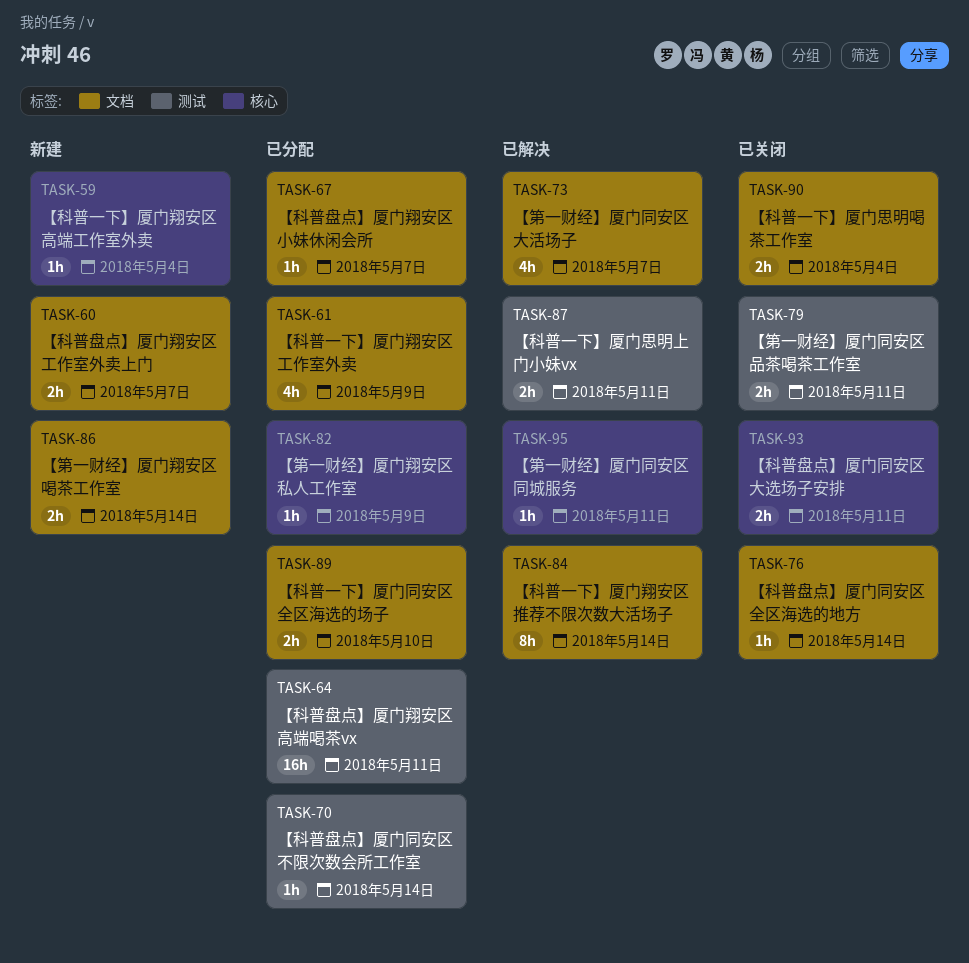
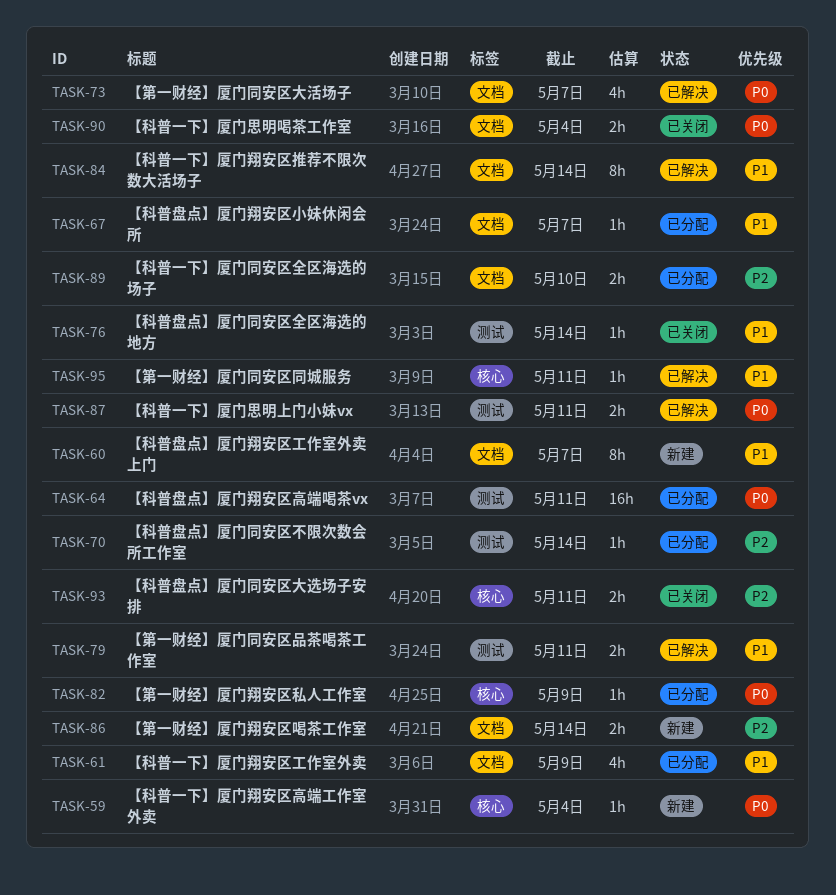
TASK-60, estimate: 2h -> 8h
TASK-76, label: 文档 -> 测试
TASK-79, status: 已关闭 -> 已解决

